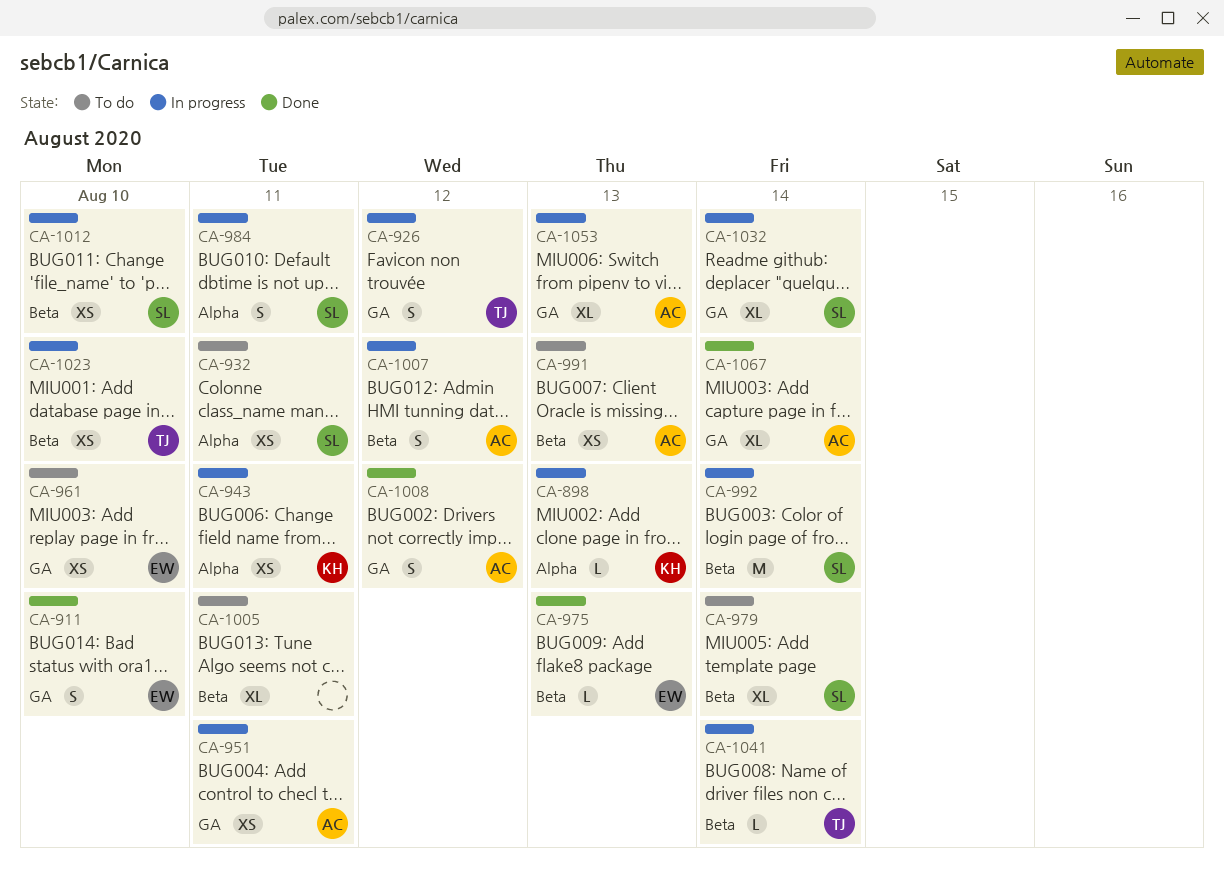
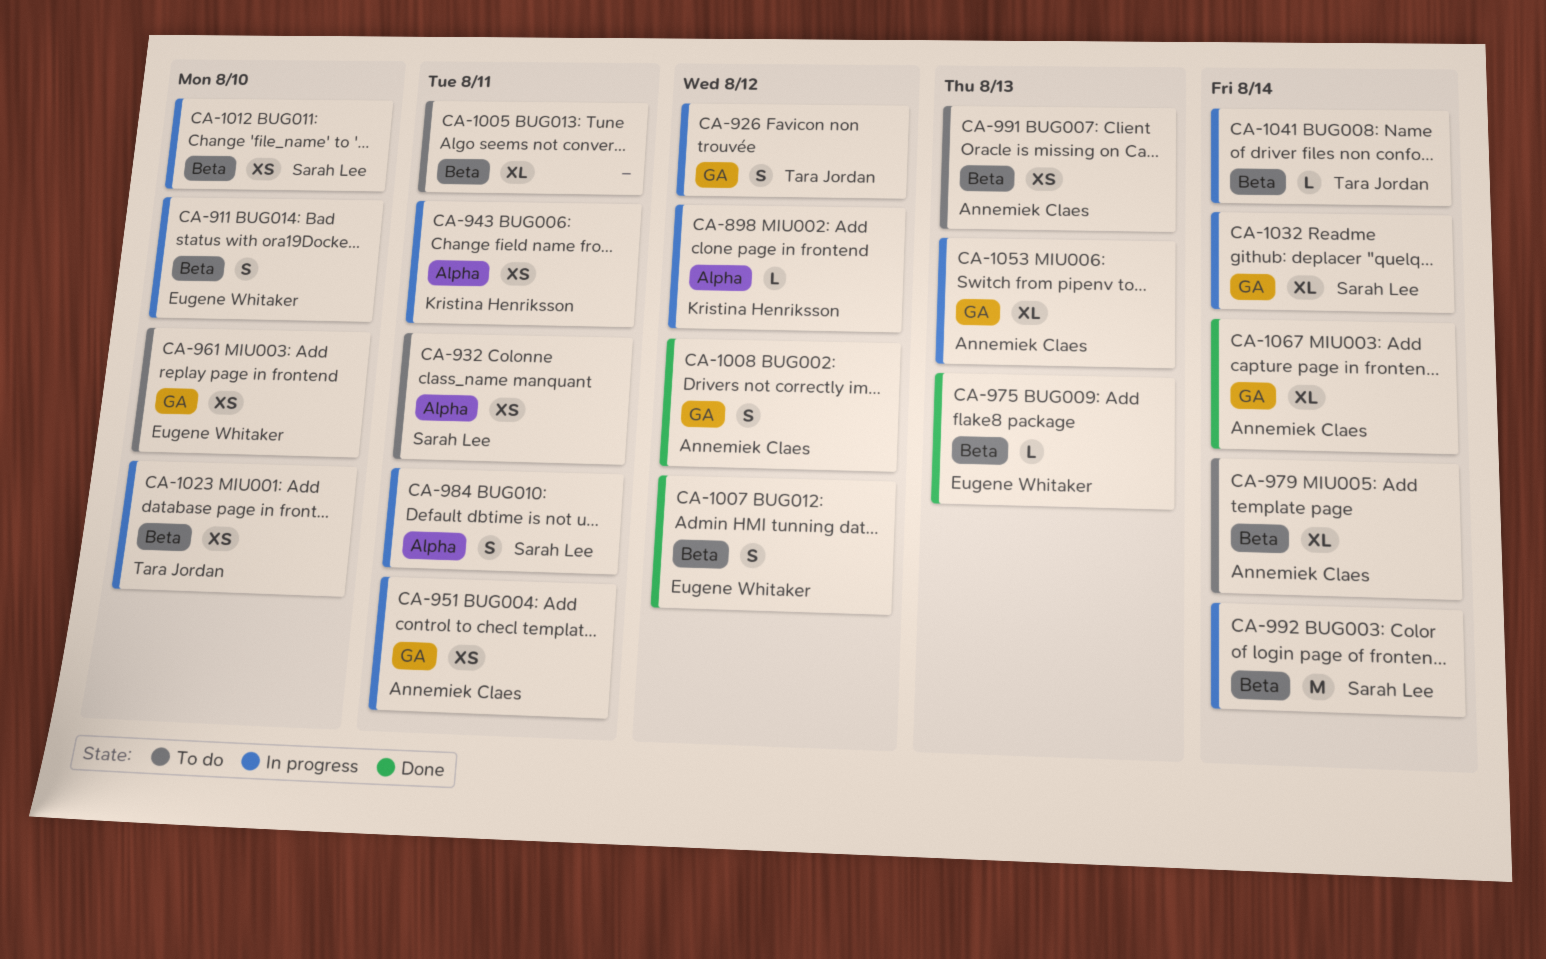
CA-898, due: Aug 13 -> Aug 12
CA-911, status: Done -> In progress
CA-911, label: GA -> Beta
CA-979, owner: Sarah Lee -> Annemiek Claes
CA-1007, status: In progress -> Done
CA-1007, owner: Annemiek Claes -> Eugene Whitaker

